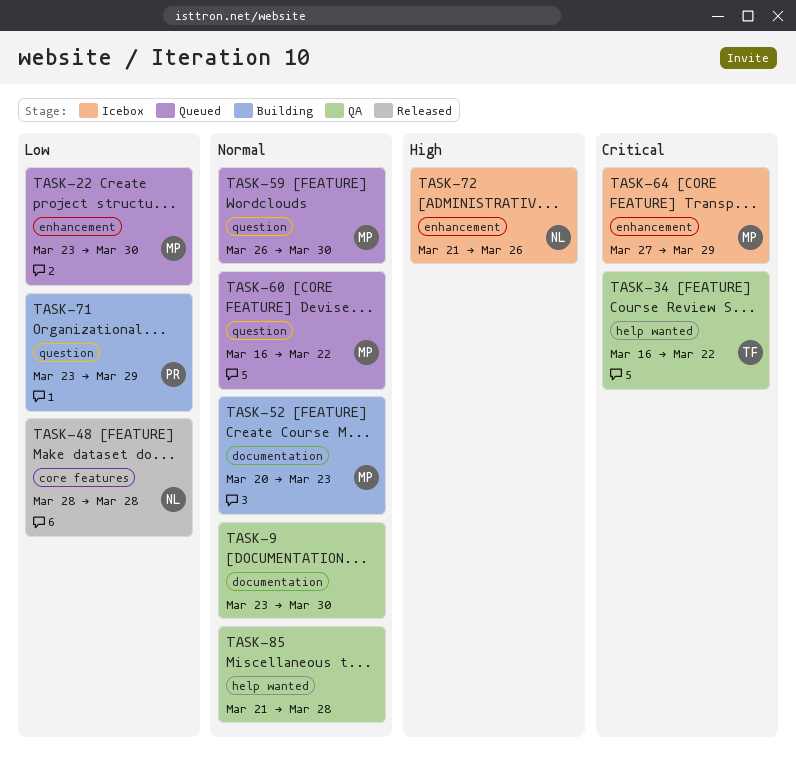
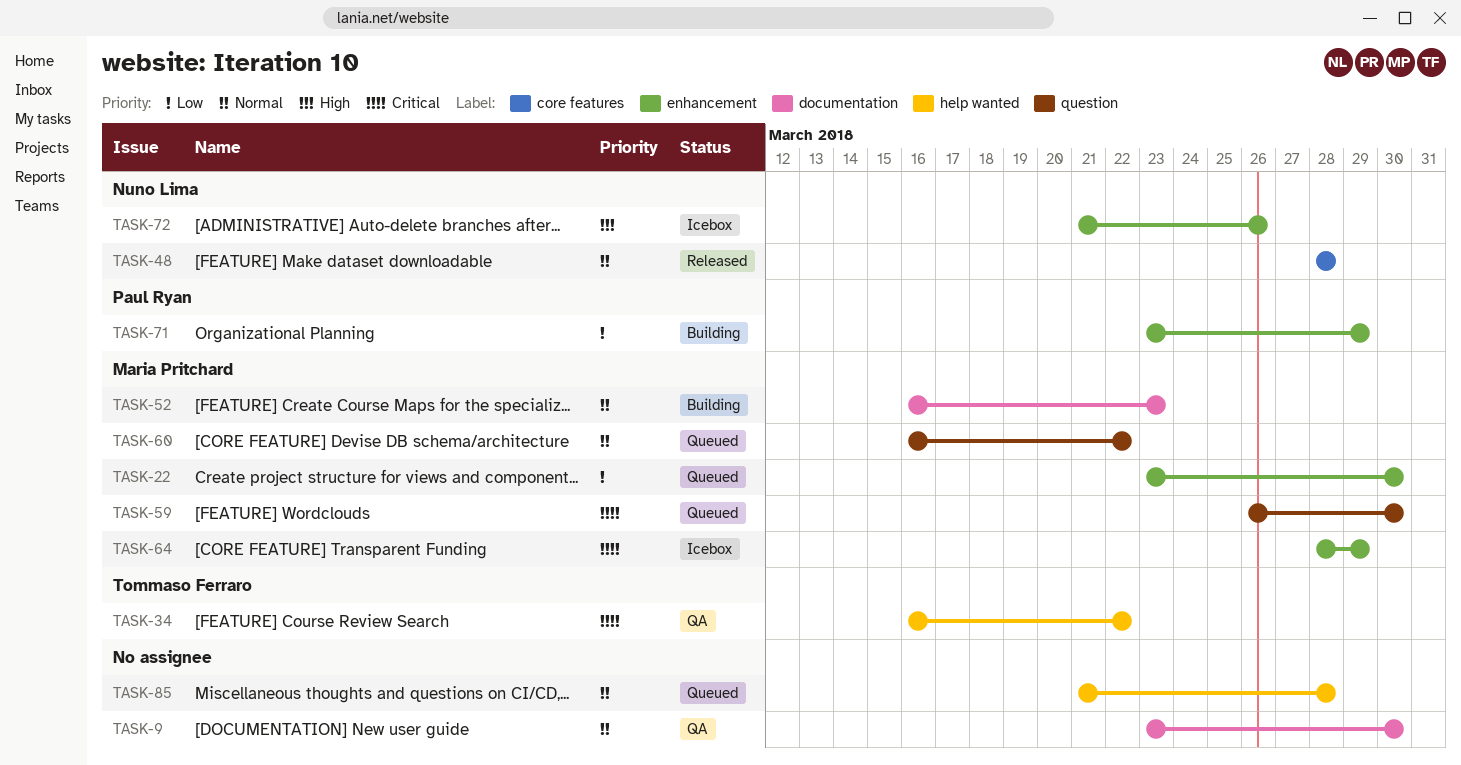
TASK-48, priority: Low -> Normal
TASK-52, start: Mar 20 -> Mar 16
TASK-59, priority: Normal -> Critical
TASK-64, start: Mar 27 -> Mar 28
TASK-71, label: question -> enhancement
TASK-85, status: QA -> Queued

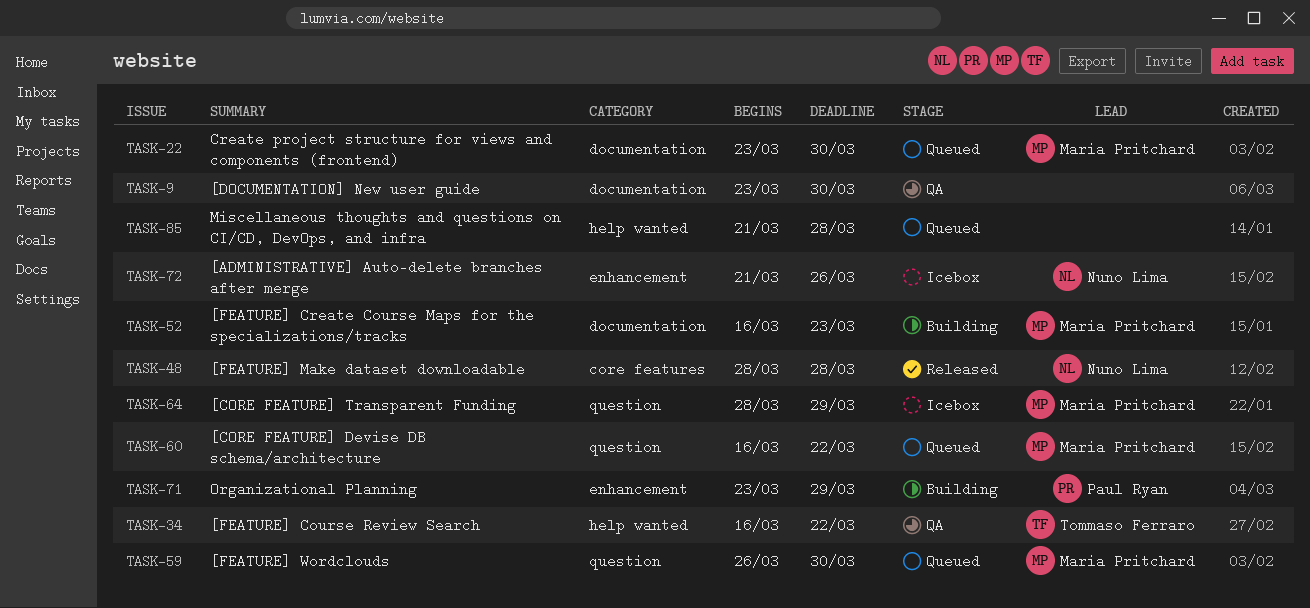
TASK-22, label: enhancement -> documentation
TASK-64, label: enhancement -> question

